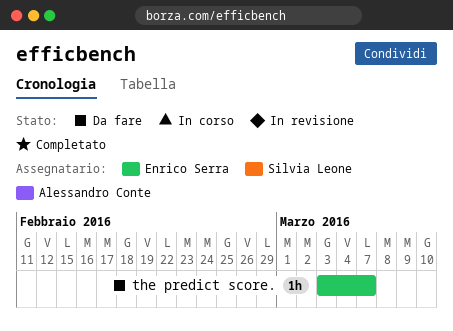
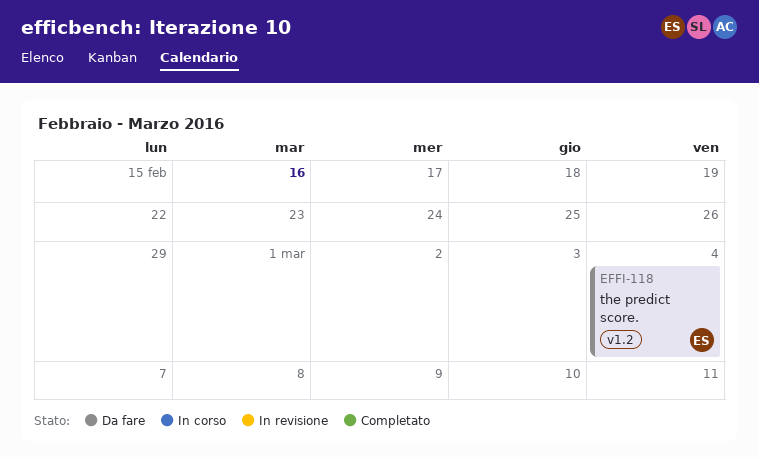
the predict score., due: Mar 7 -> Mar 4

